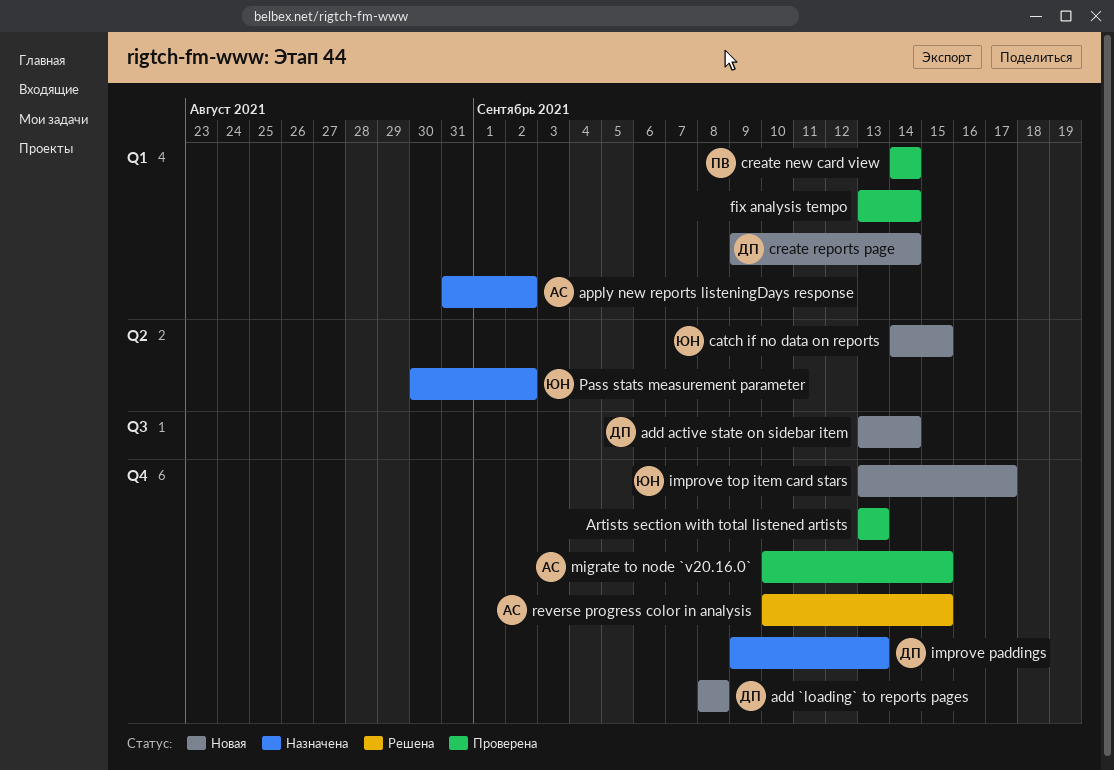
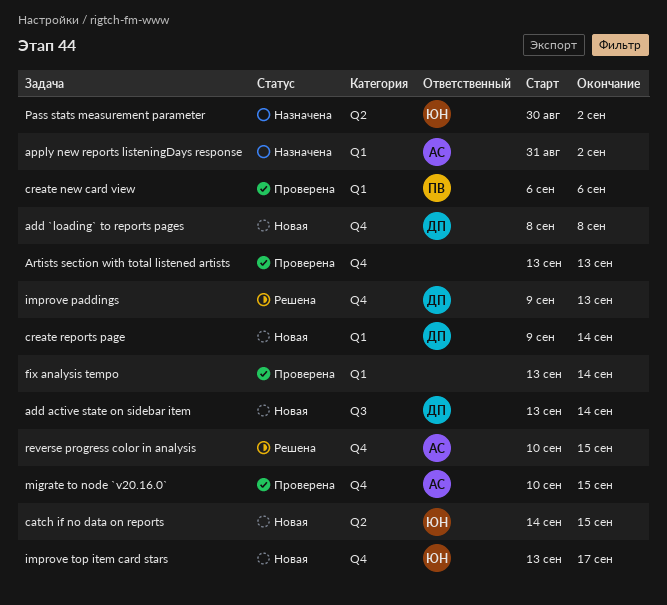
create new card view, start: Sep 14 -> Sep 6
create new card view, due: Sep 14 -> Sep 6
improve paddings, status: Назначена -> Решена

